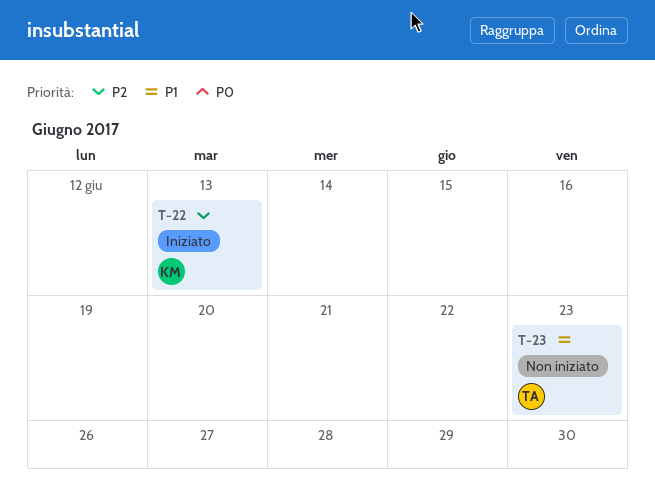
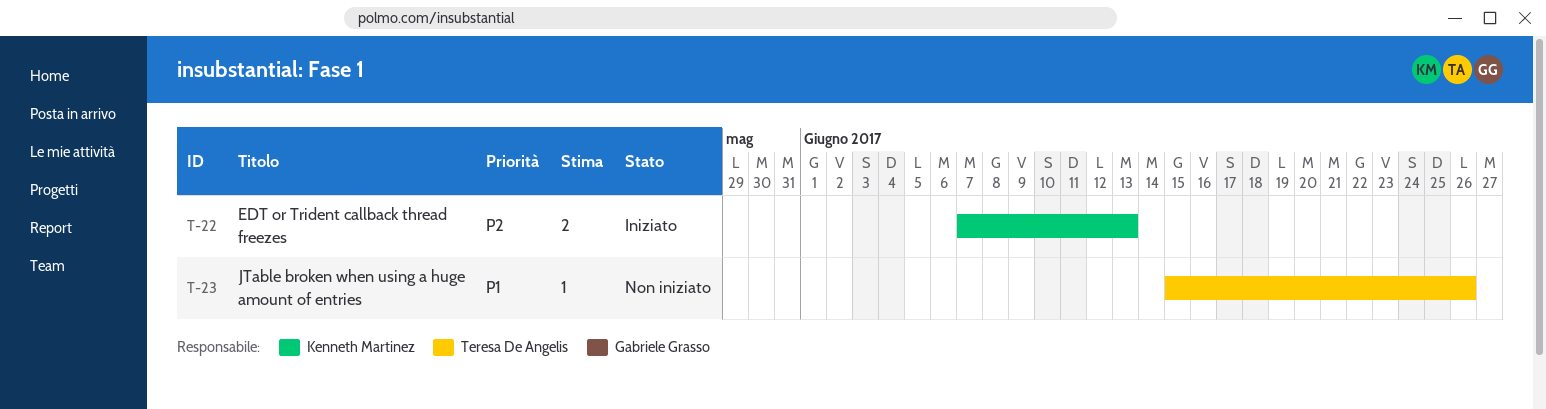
T-23, due: Jun 23 -> Jun 26

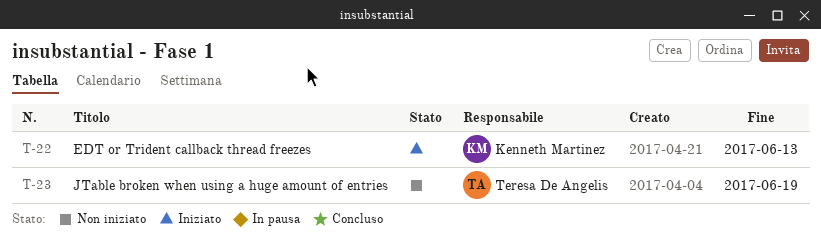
T-23, due: Jun 26 -> Jun 19

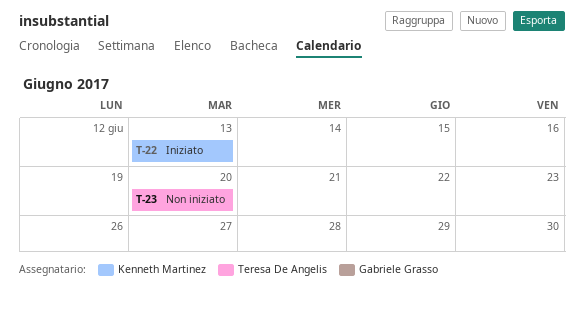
T-23, due: Jun 19 -> Jun 20

